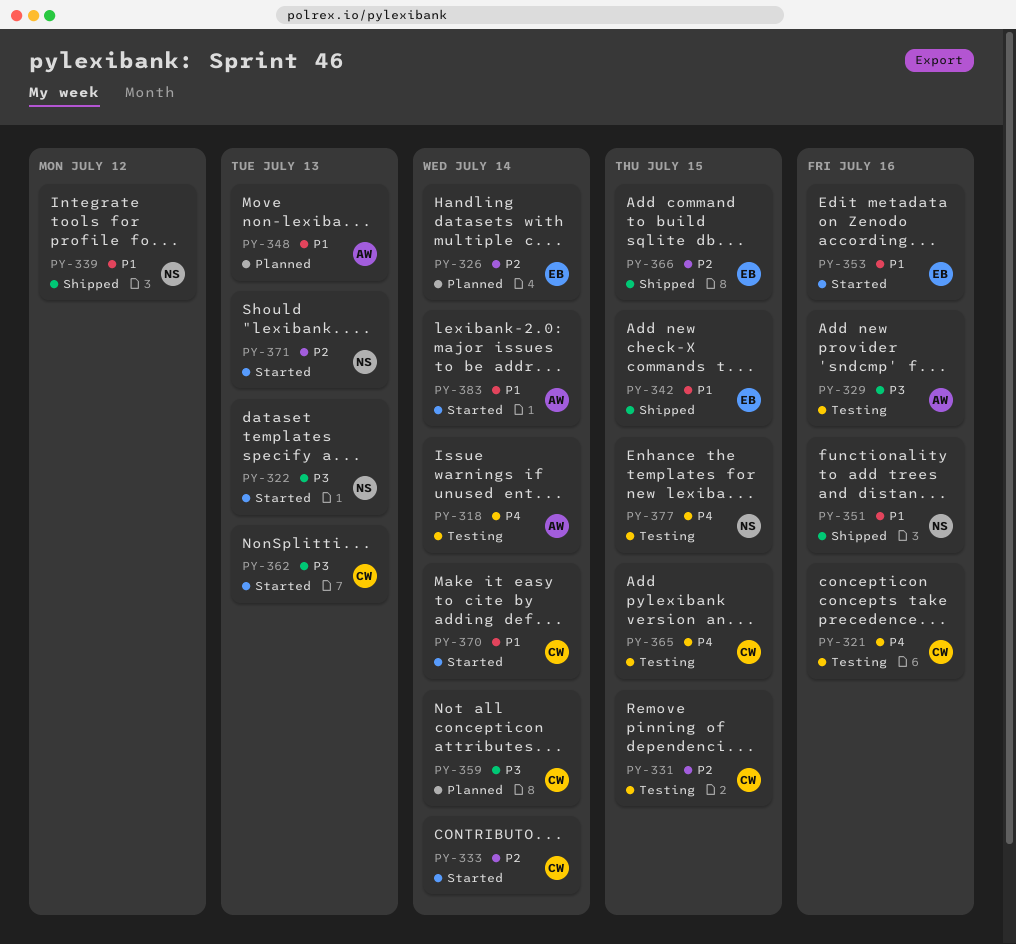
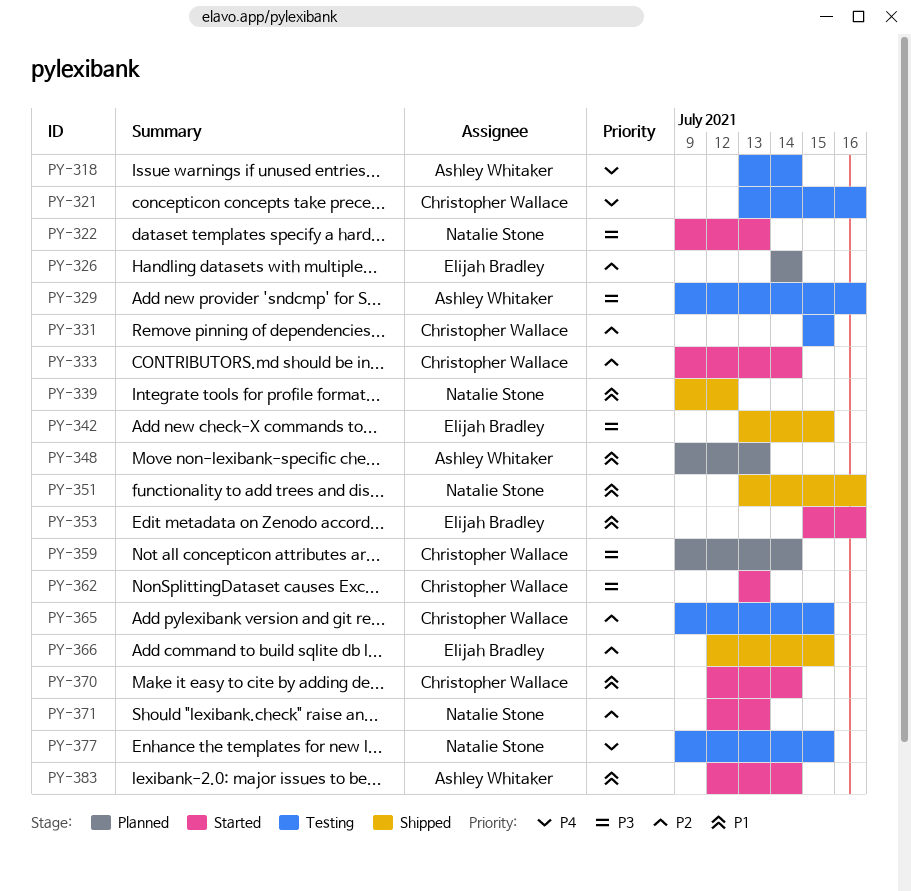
PY-342, priority: P1 -> P3
PY-365, priority: P4 -> P2

